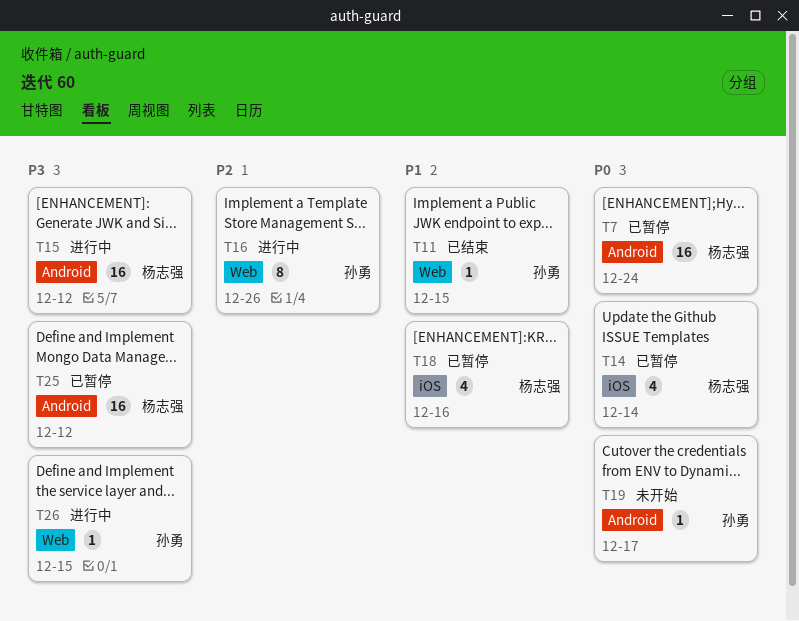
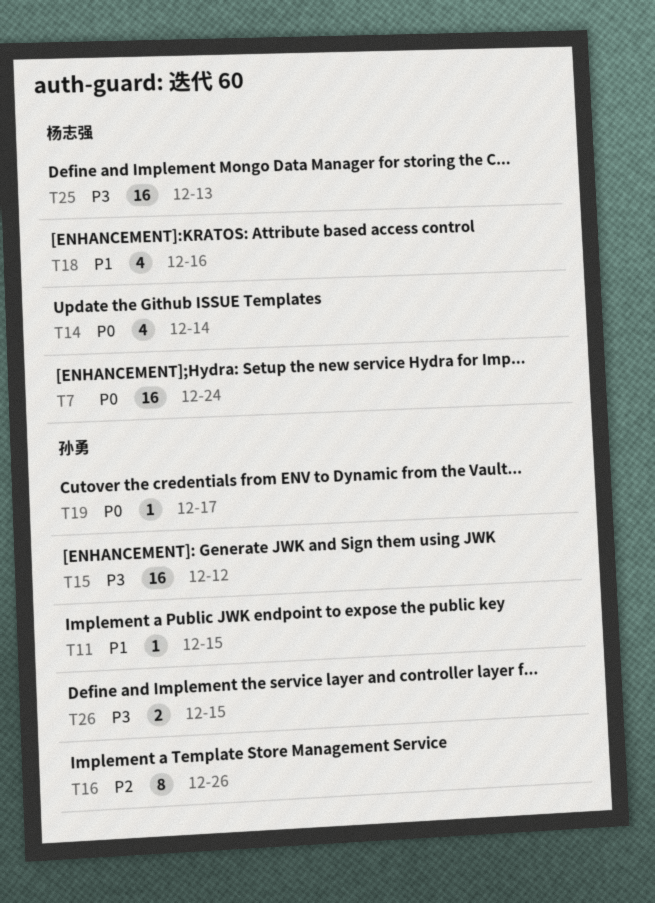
T15, owner: 杨志强 -> 孙勇
T25, due: Dec 12 -> Dec 13
T26, estimate: 1 -> 2

